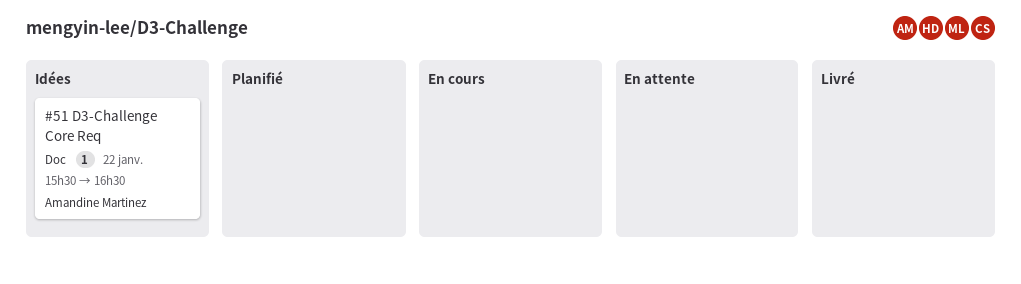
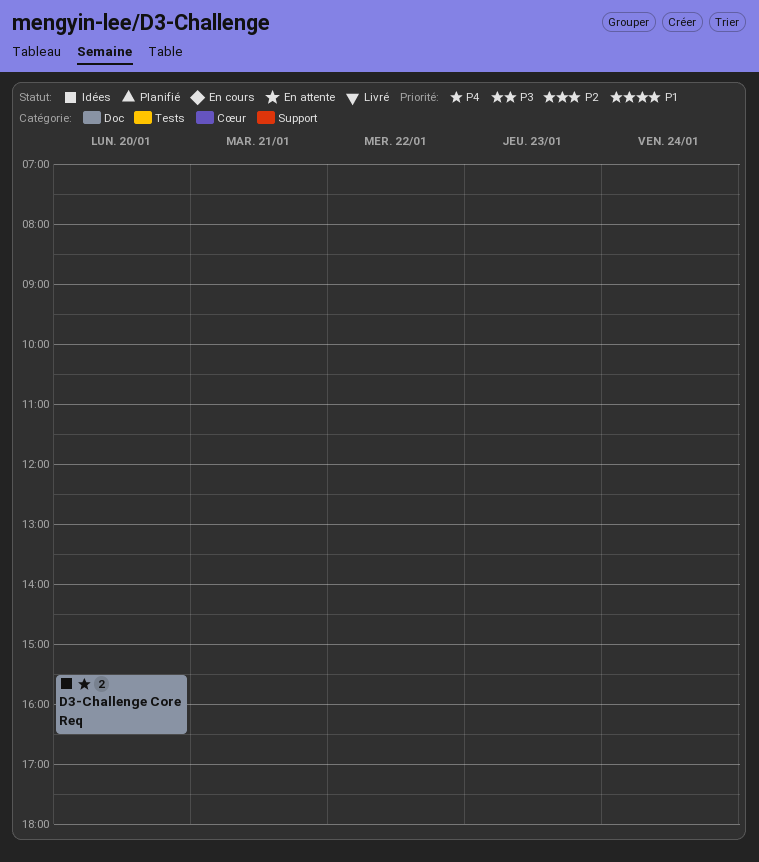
D3-Challenge Core Req, estimate: 1 -> 2
D3-Challenge Core Req, day: Jan 22 -> Jan 20

